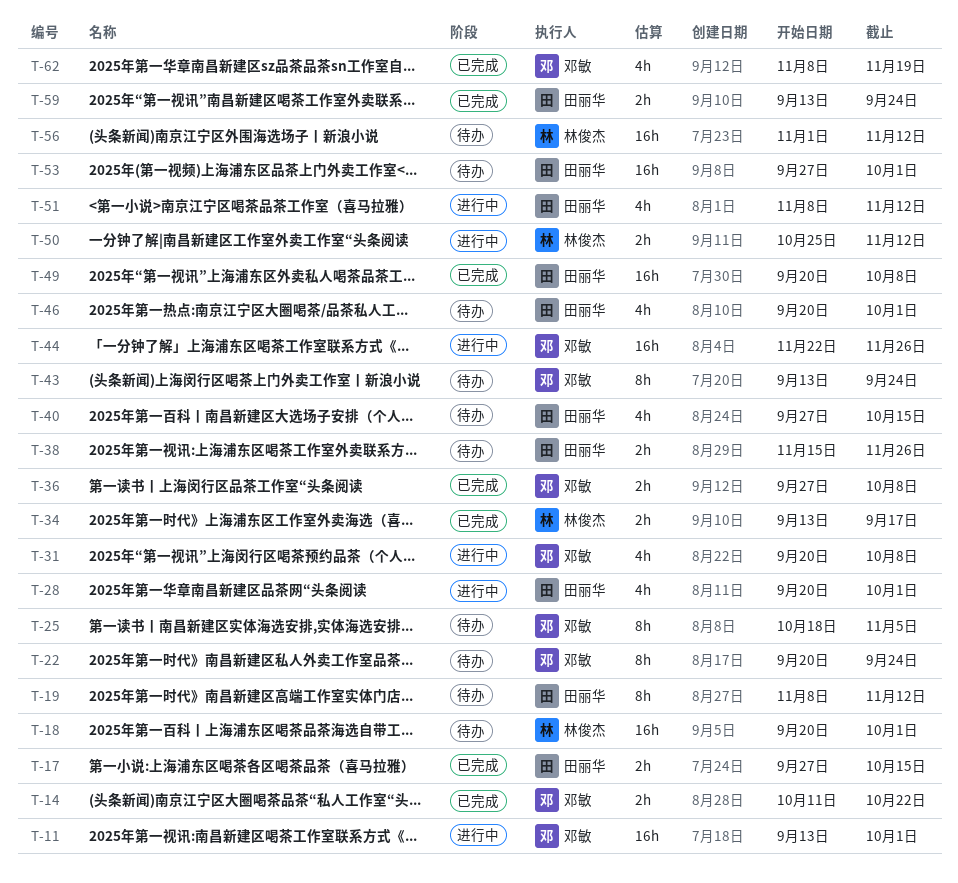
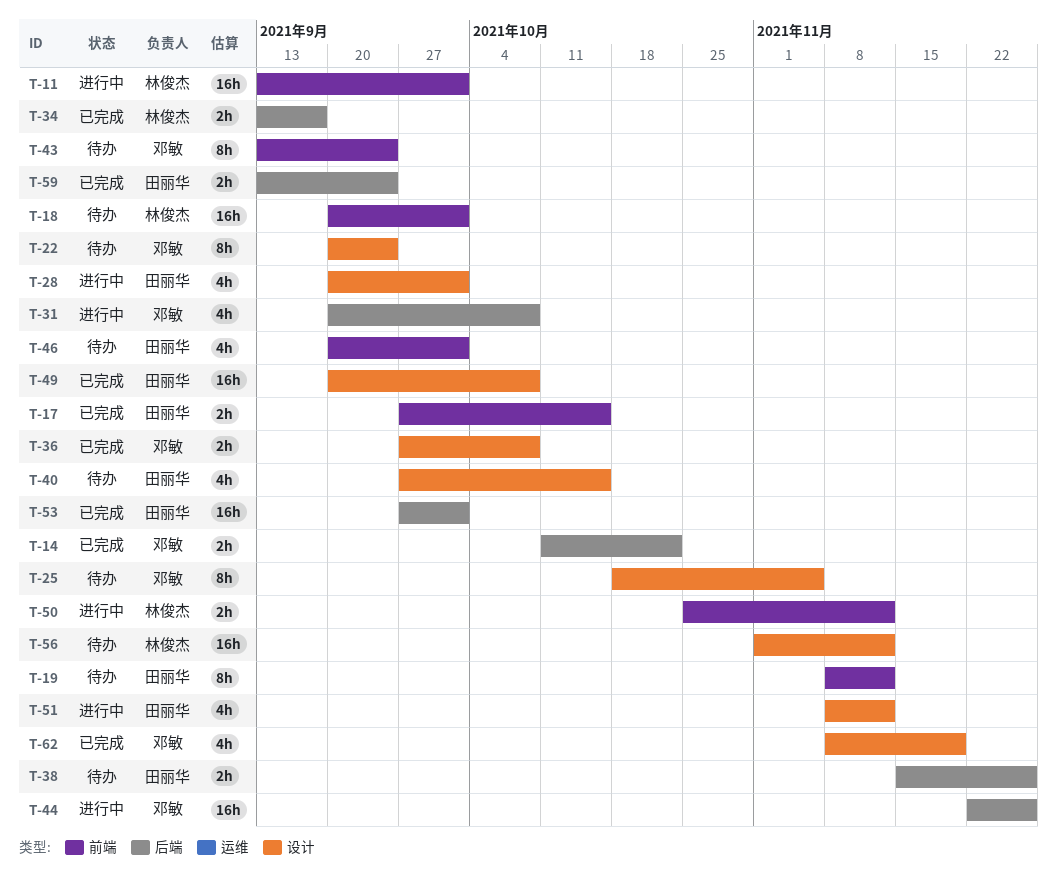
T-11, owner: 邓敏 -> 林俊杰
T-53, status: 待办 -> 已完成

